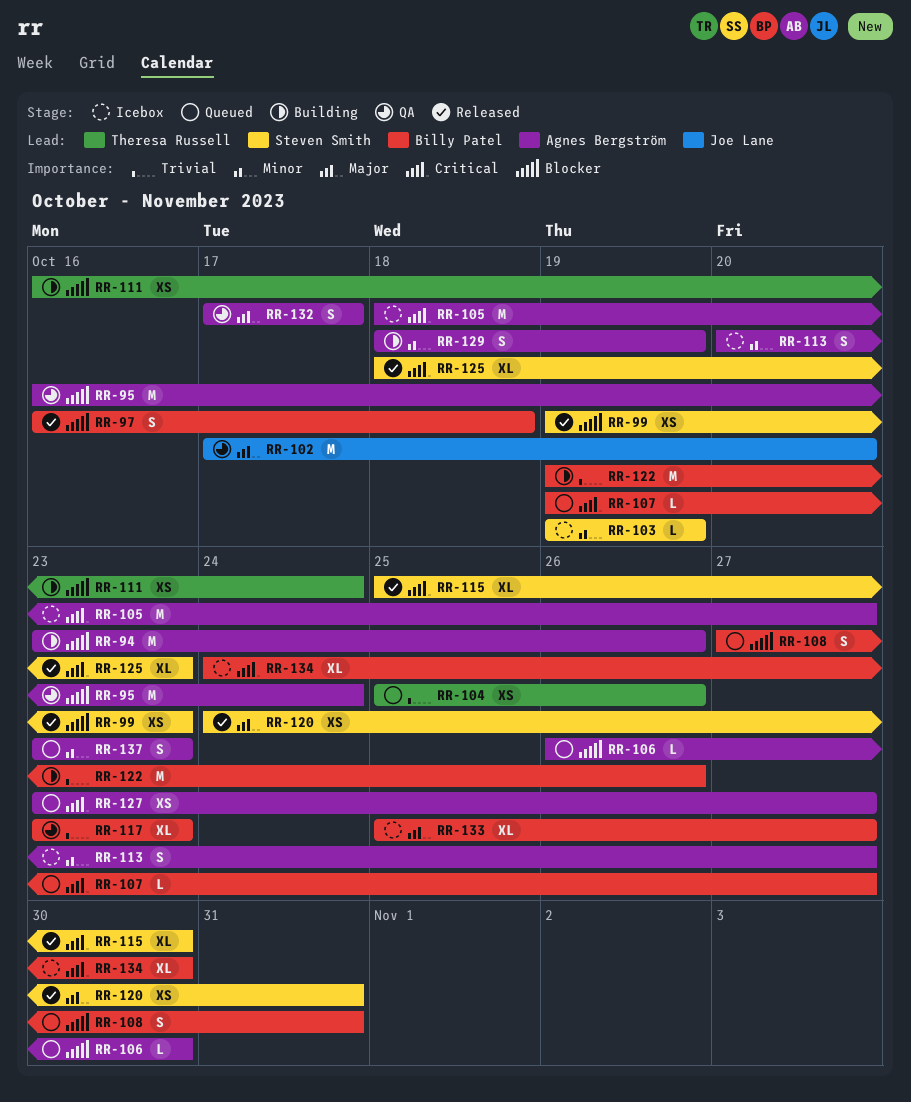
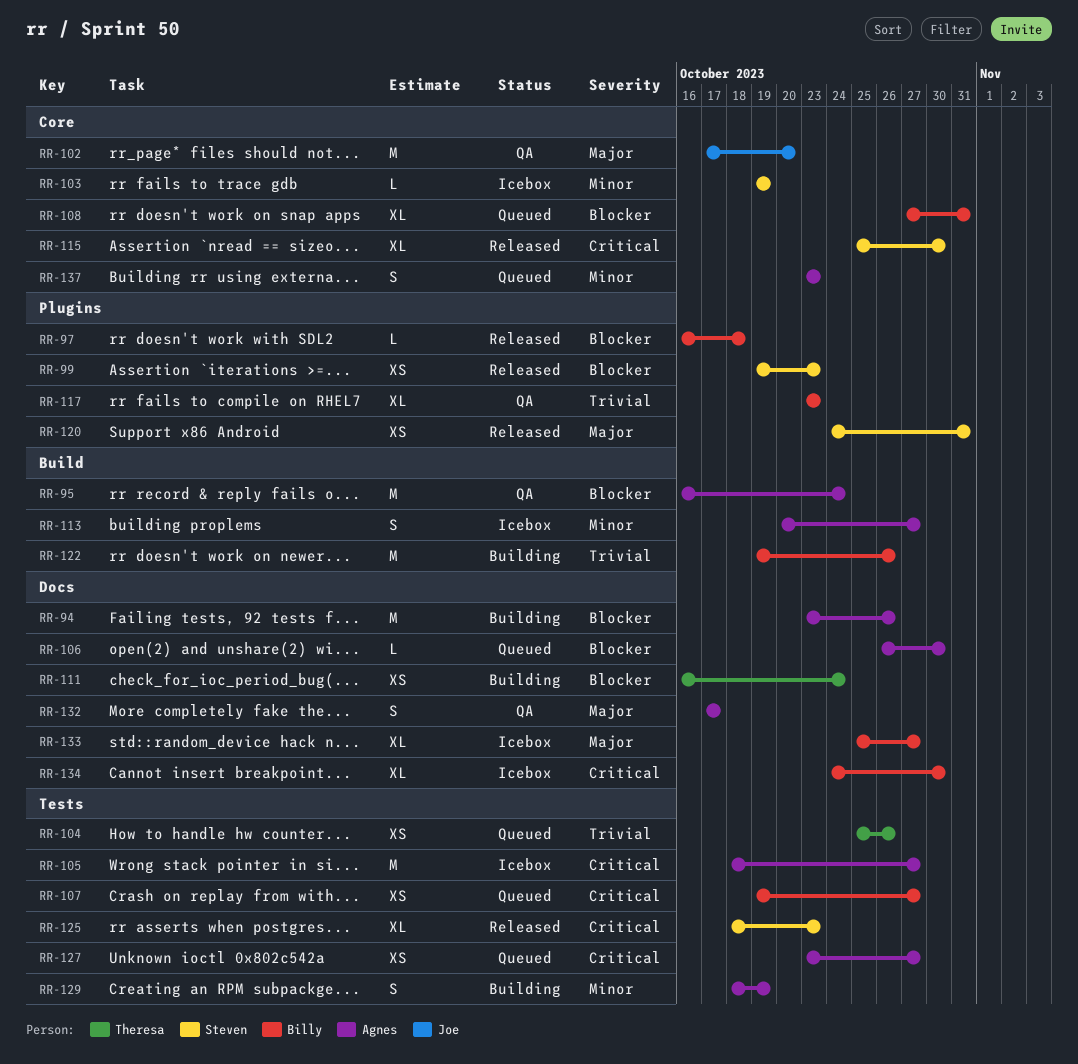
RR-97, estimate: S -> L
RR-107, estimate: L -> XS
RR-108, estimate: S -> XL

